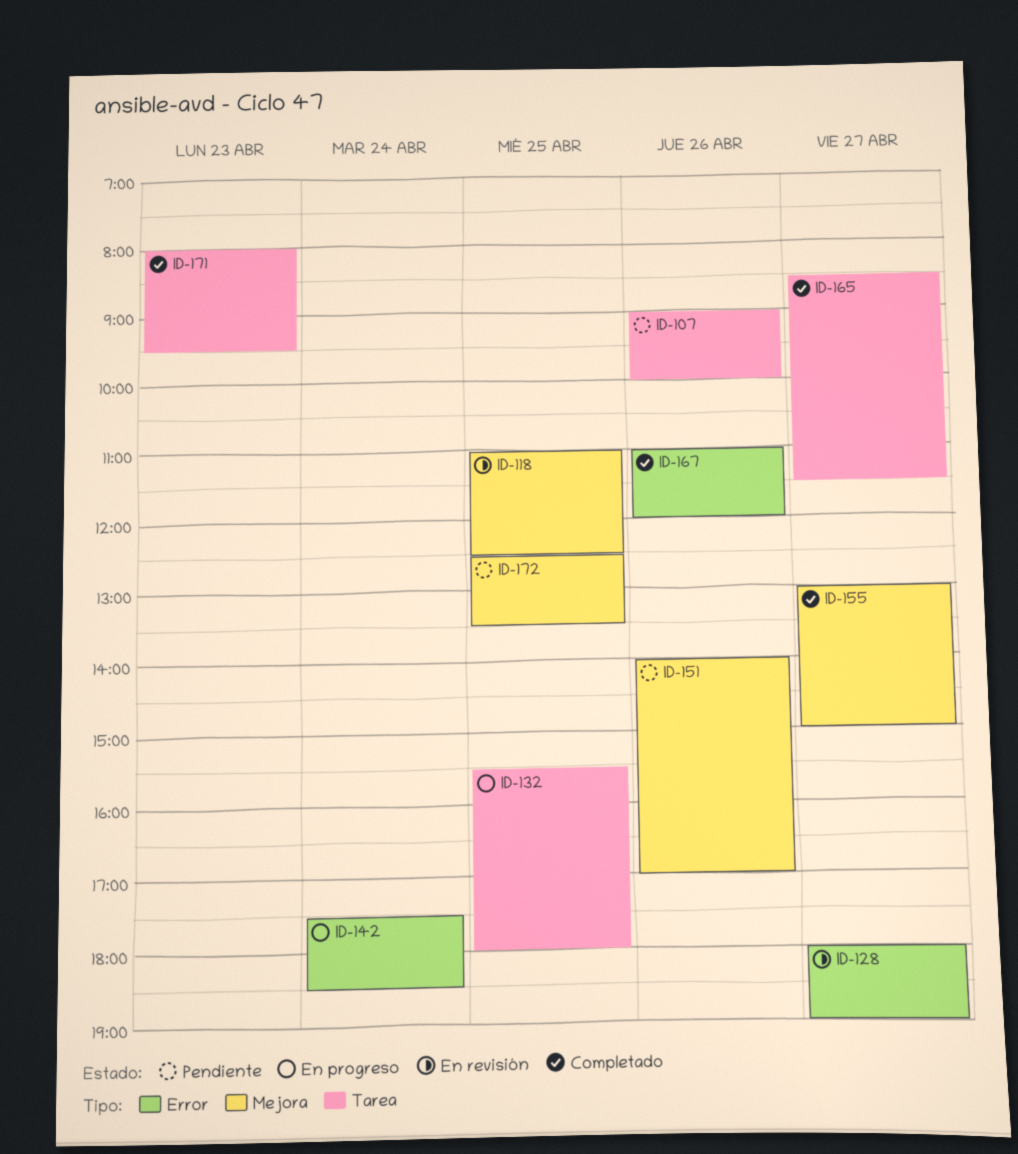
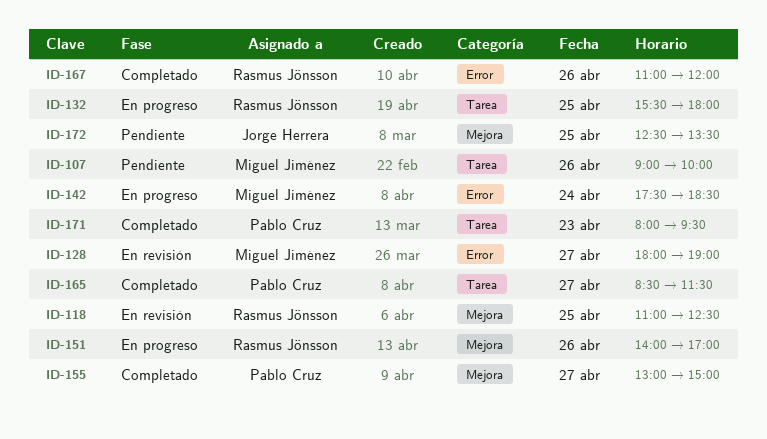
ID-151, status: Pendiente -> En progreso

